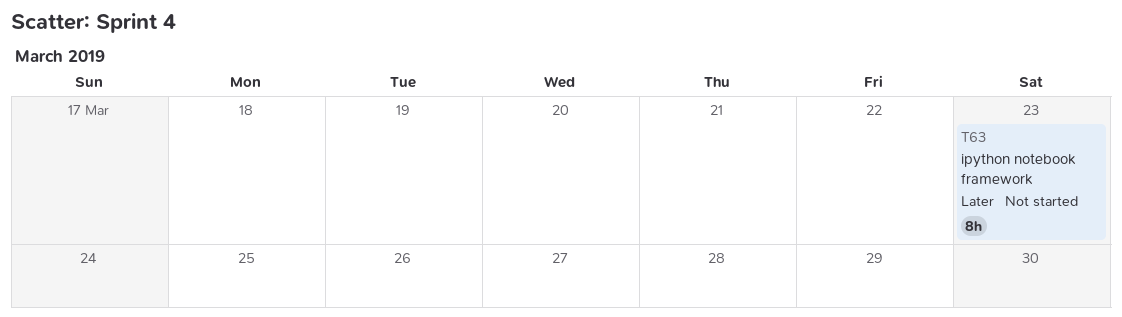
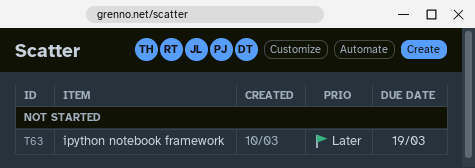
T63, due: Mar 23 -> Mar 19

